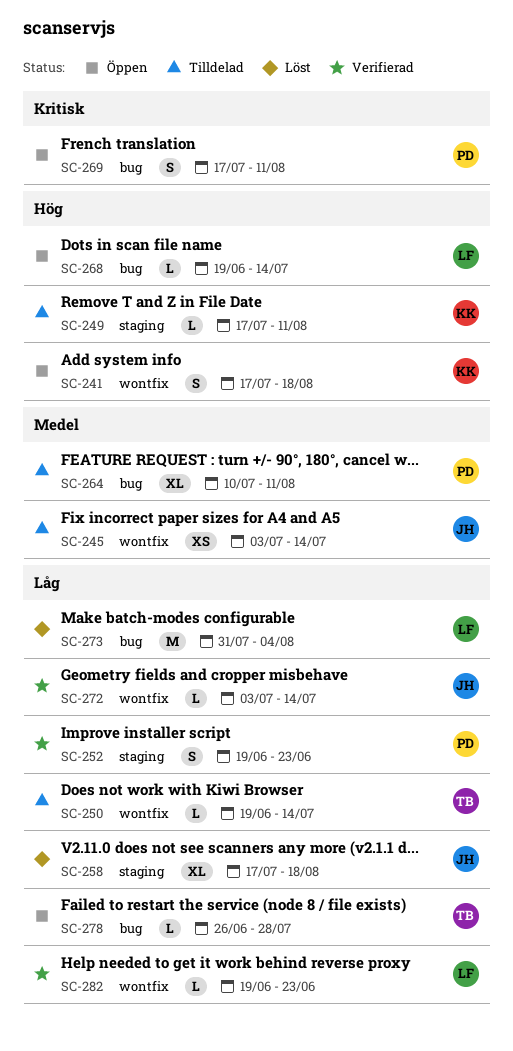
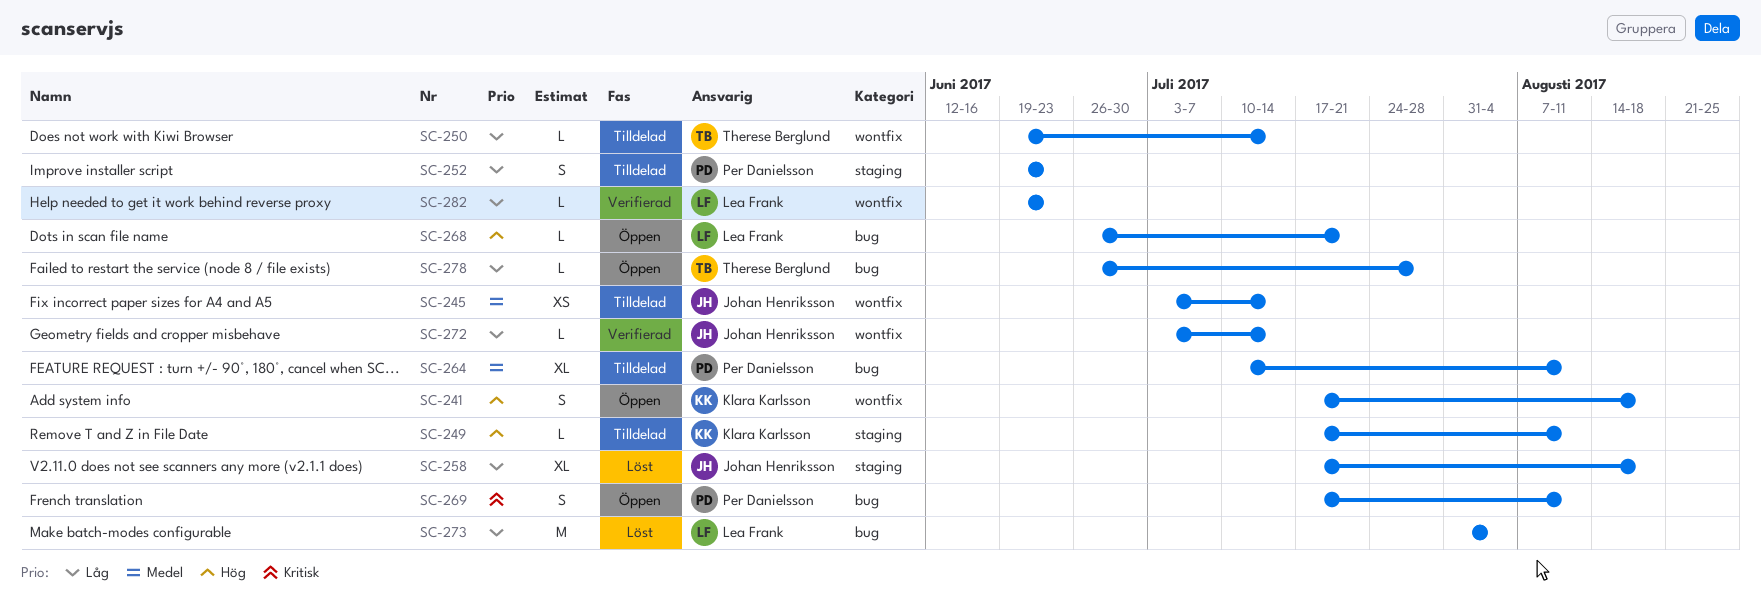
SC-252, status: Verifierad -> Tilldelad
SC-268, start: Jun 19 -> Jun 26
SC-268, due: Jul 14 -> Jul 21

